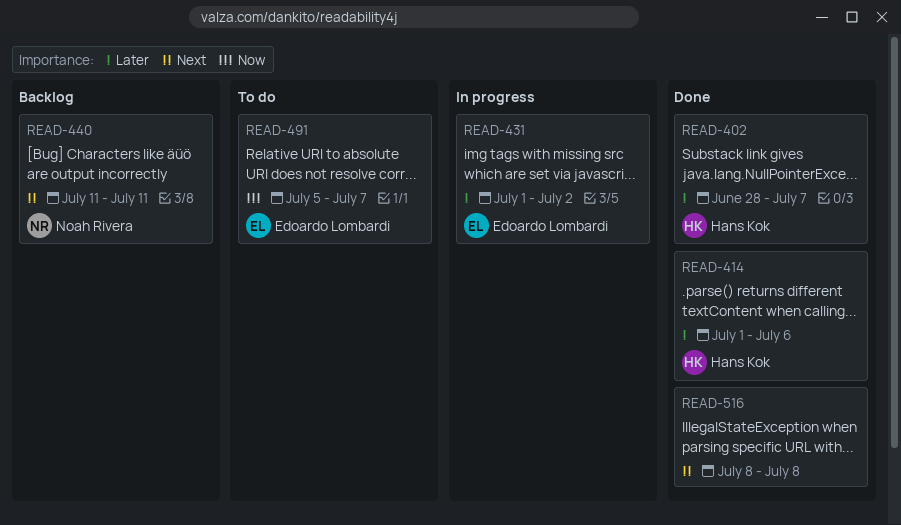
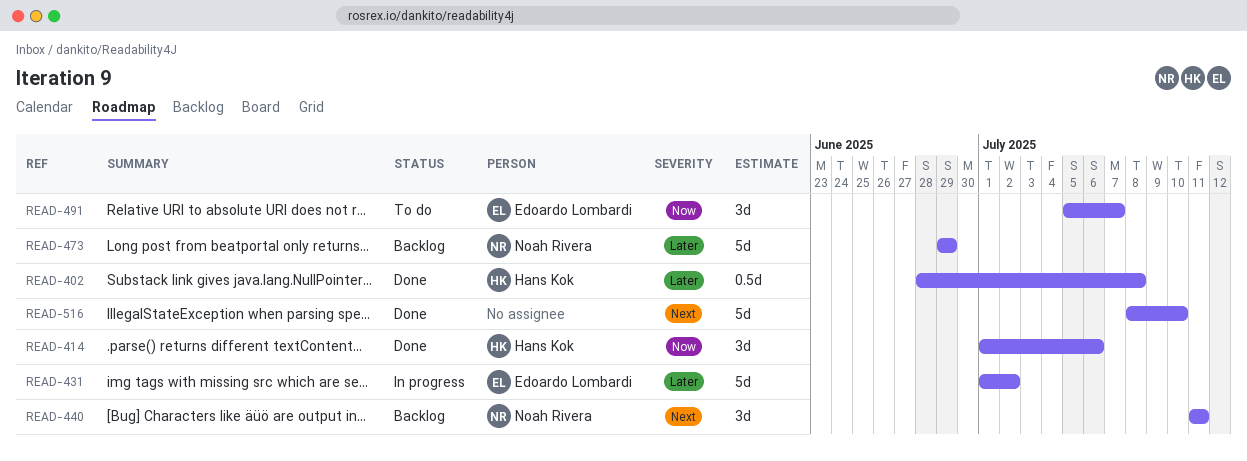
READ-402, due: Jul 7 -> Jul 8
READ-414, priority: Later -> Now
READ-473: none -> present
READ-516, due: Jul 8 -> Jul 10

